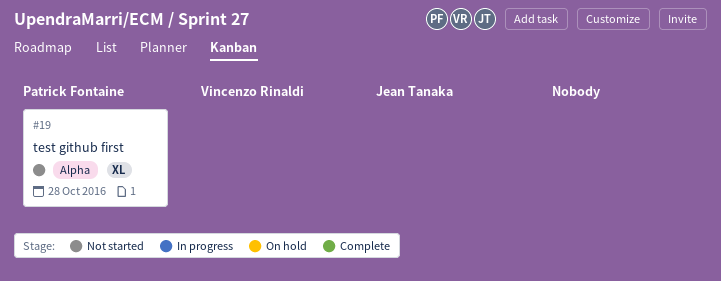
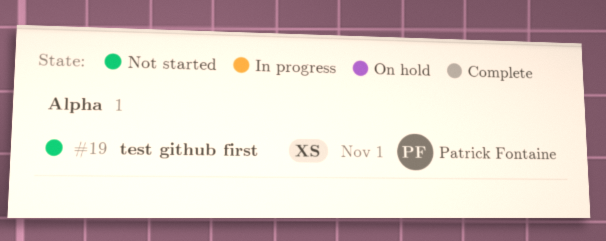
#19, estimate: XL -> XS
#19, due: Oct 28 -> Nov 1

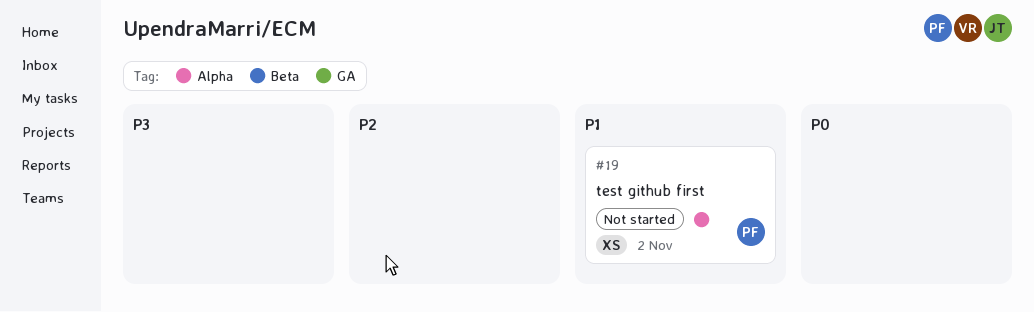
#19, due: Nov 1 -> Nov 2

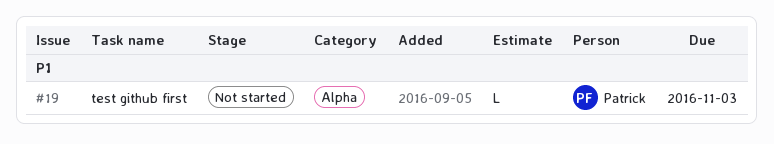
#19, estimate: XS -> L
#19, due: Nov 2 -> Nov 3

